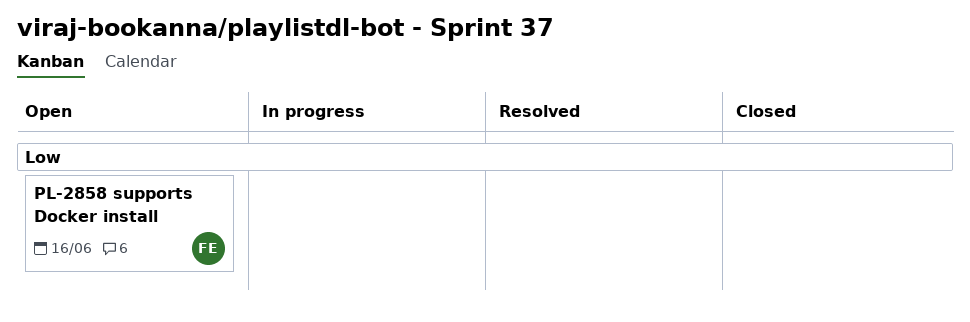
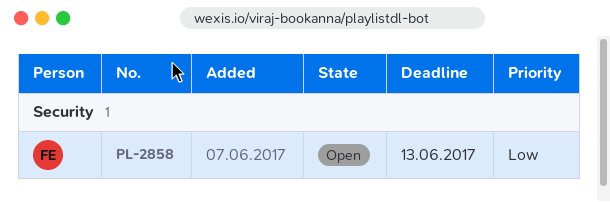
PL-2858, due: Jun 16 -> Jun 13

